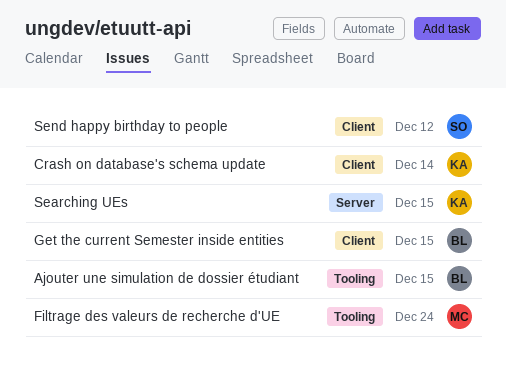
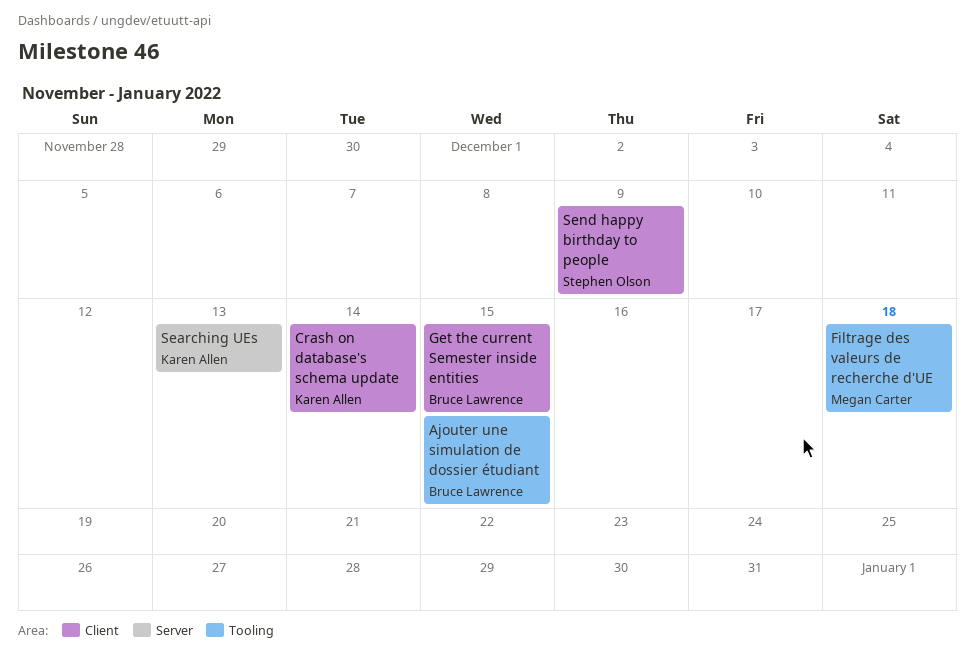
Filtrage des valeurs de recherche d'UE, due: Dec 24 -> Dec 18
Searching UEs, due: Dec 15 -> Dec 13
Send happy birthday to people, due: Dec 12 -> Dec 9

